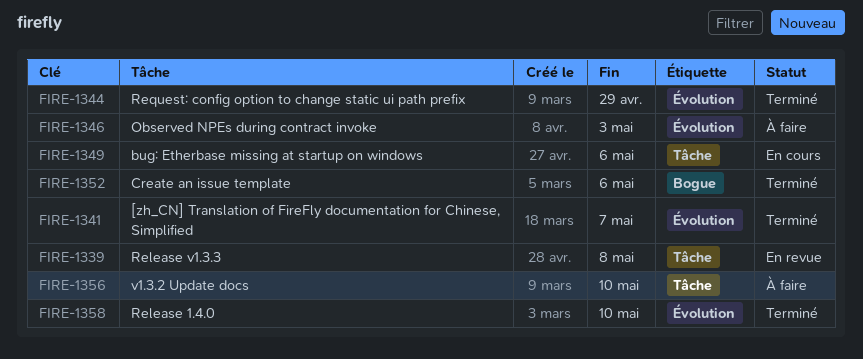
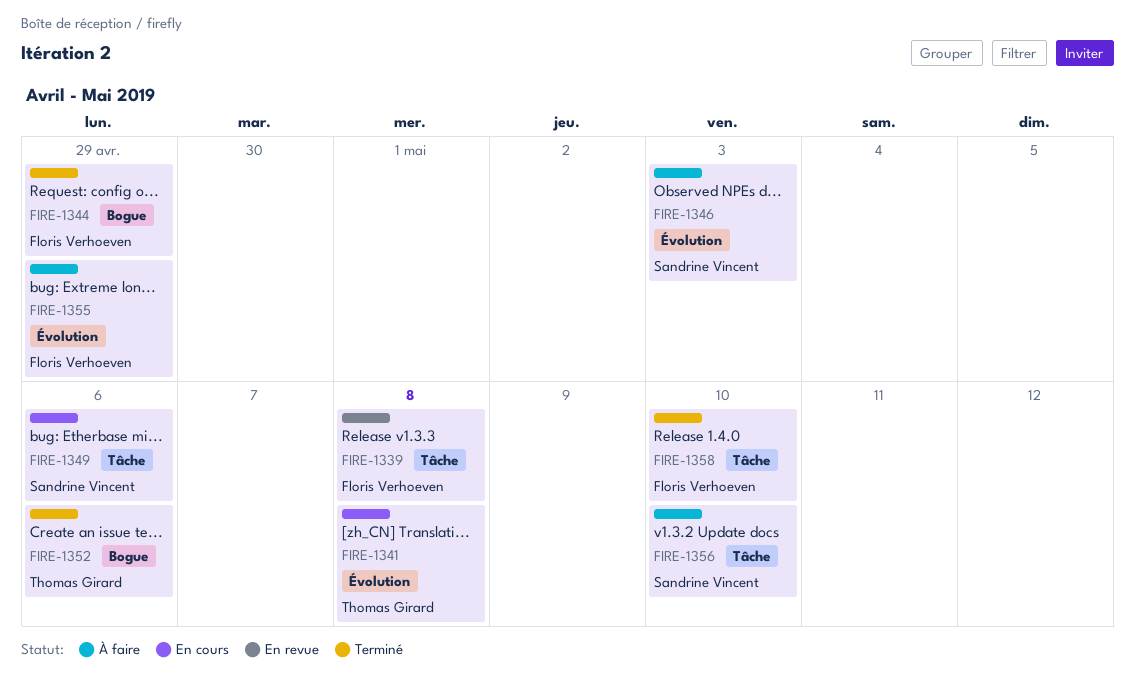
FIRE-1341, status: Terminé -> En cours
FIRE-1341, due: May 7 -> May 8
FIRE-1344, label: Évolution -> Bogue
FIRE-1355: none -> present
FIRE-1358, label: Évolution -> Tâche

